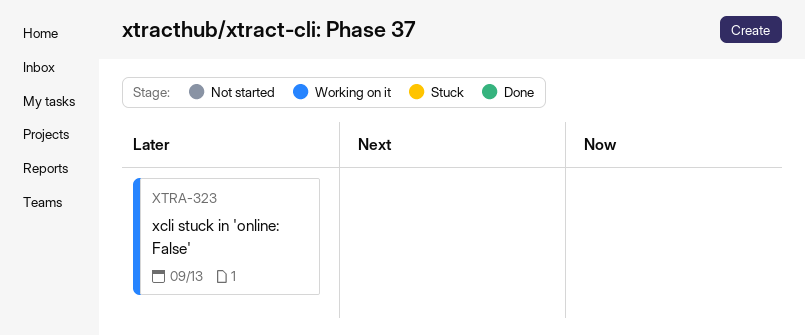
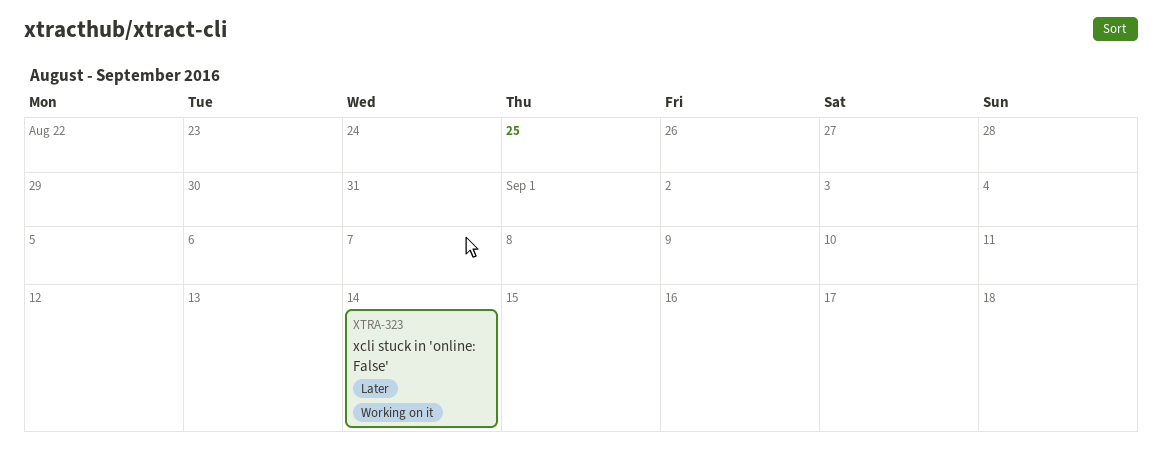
XTRA-323, due: Sep 13 -> Sep 14

